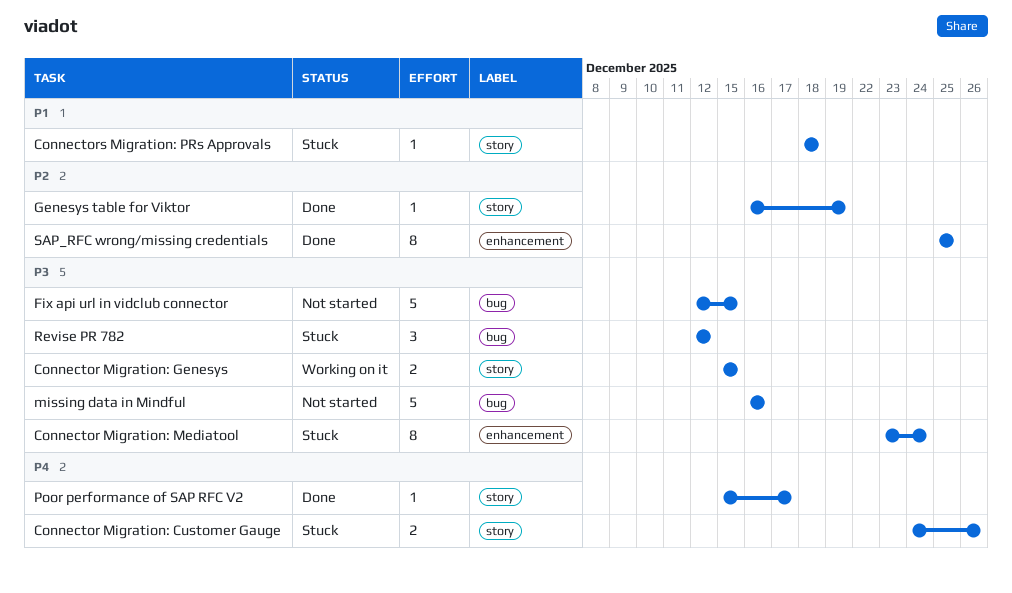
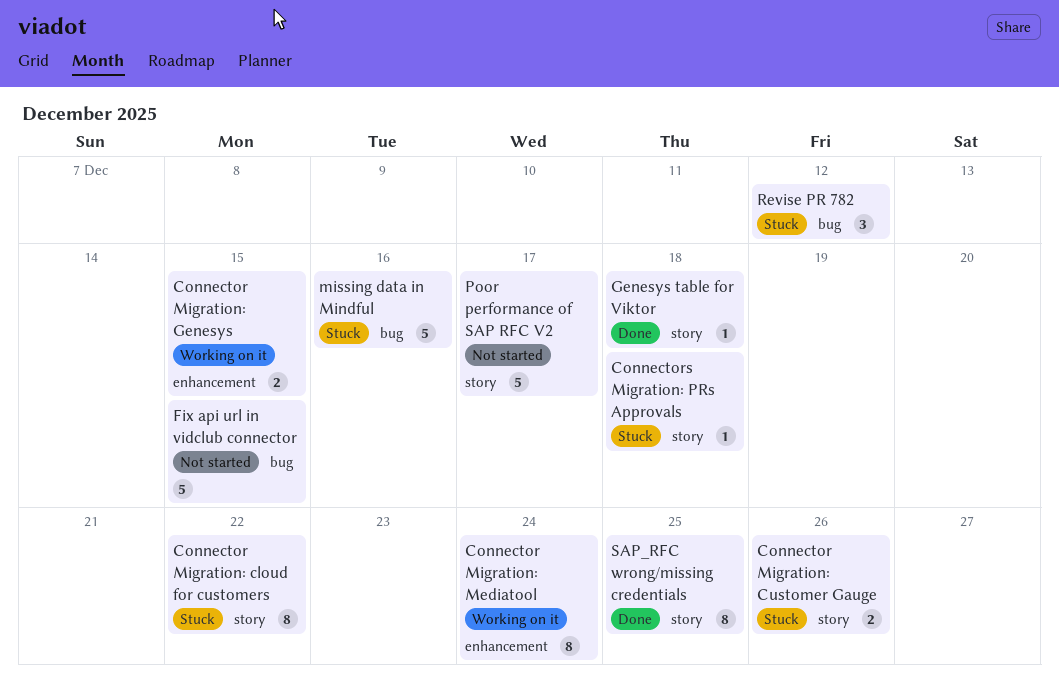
Connector Migration: cloud for customers: none -> present
Connector Migration: Genesys, label: story -> enhancement
Connector Migration: Mediatool, status: Stuck -> Working on it
Genesys table for Viktor, due: Dec 19 -> Dec 18
missing data in Mindful, status: Not started -> Stuck
Poor performance of SAP RFC V2, status: Done -> Not started
Poor performance of SAP RFC V2, estimate: 1 -> 5
SAP_RFC wrong/missing credentials, label: enhancement -> story

